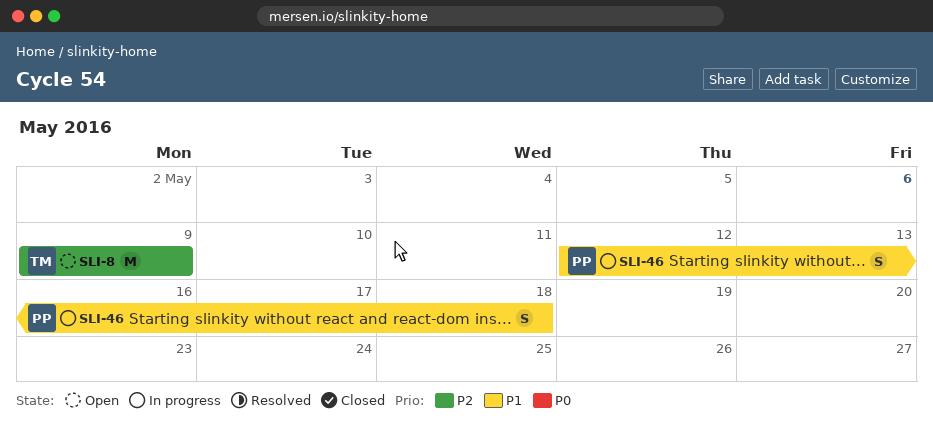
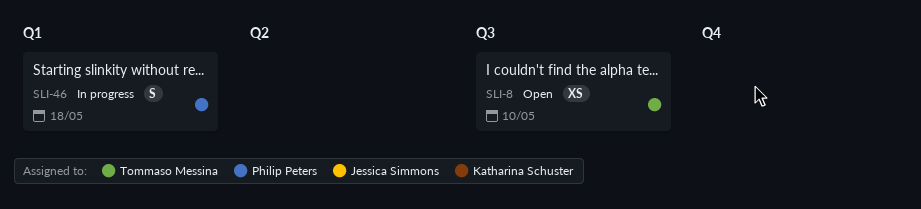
SLI-8, estimate: M -> XS
SLI-8, due: May 9 -> May 10

